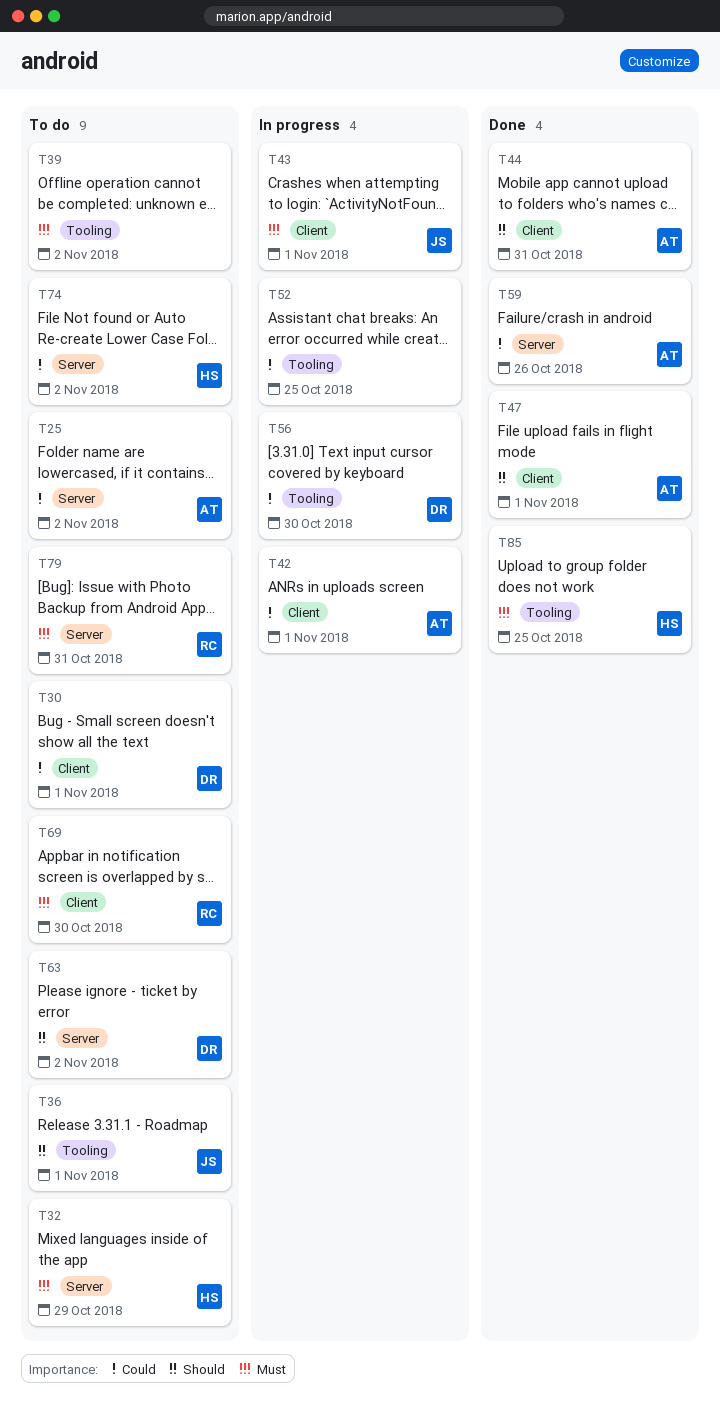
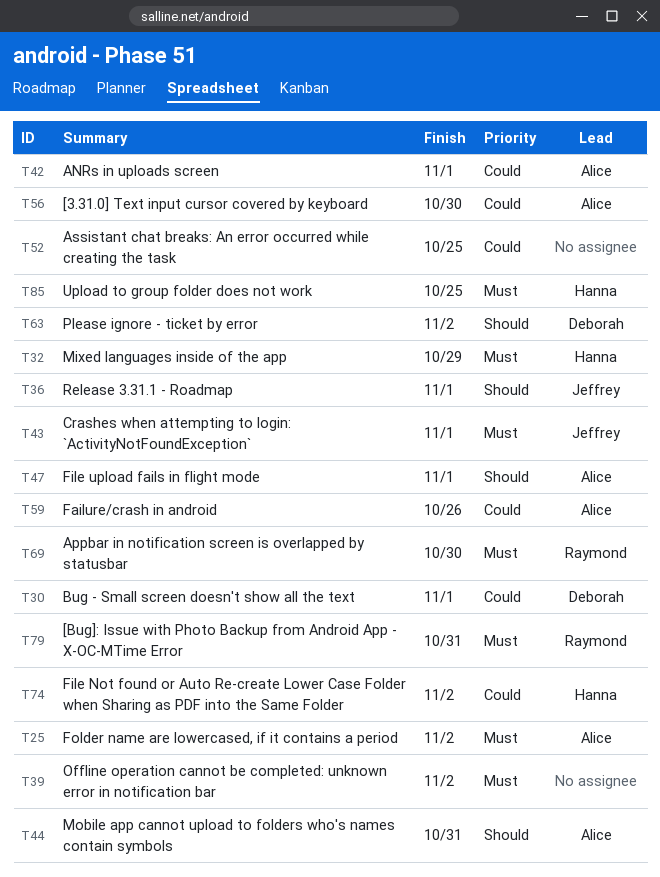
T25, priority: Could -> Must
T56, owner: Deborah -> Alice

